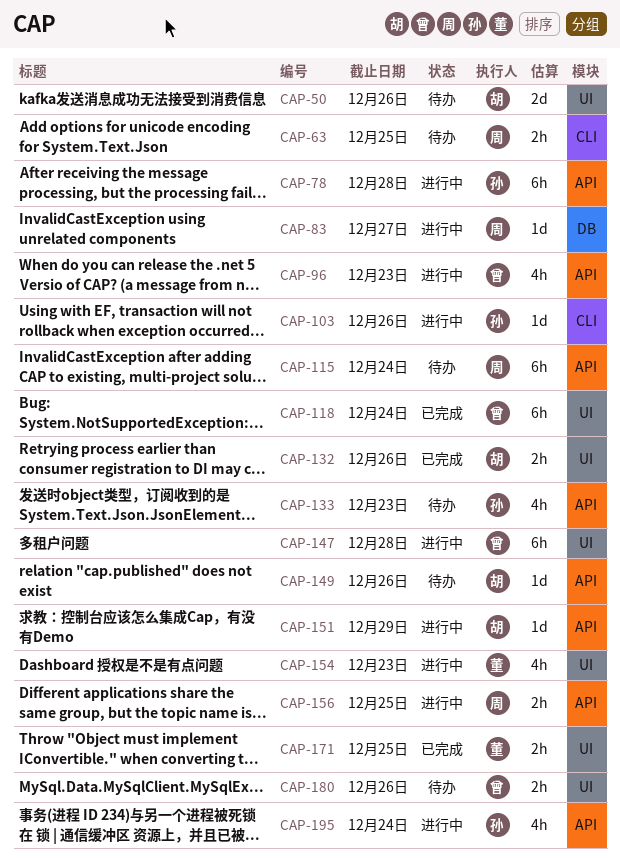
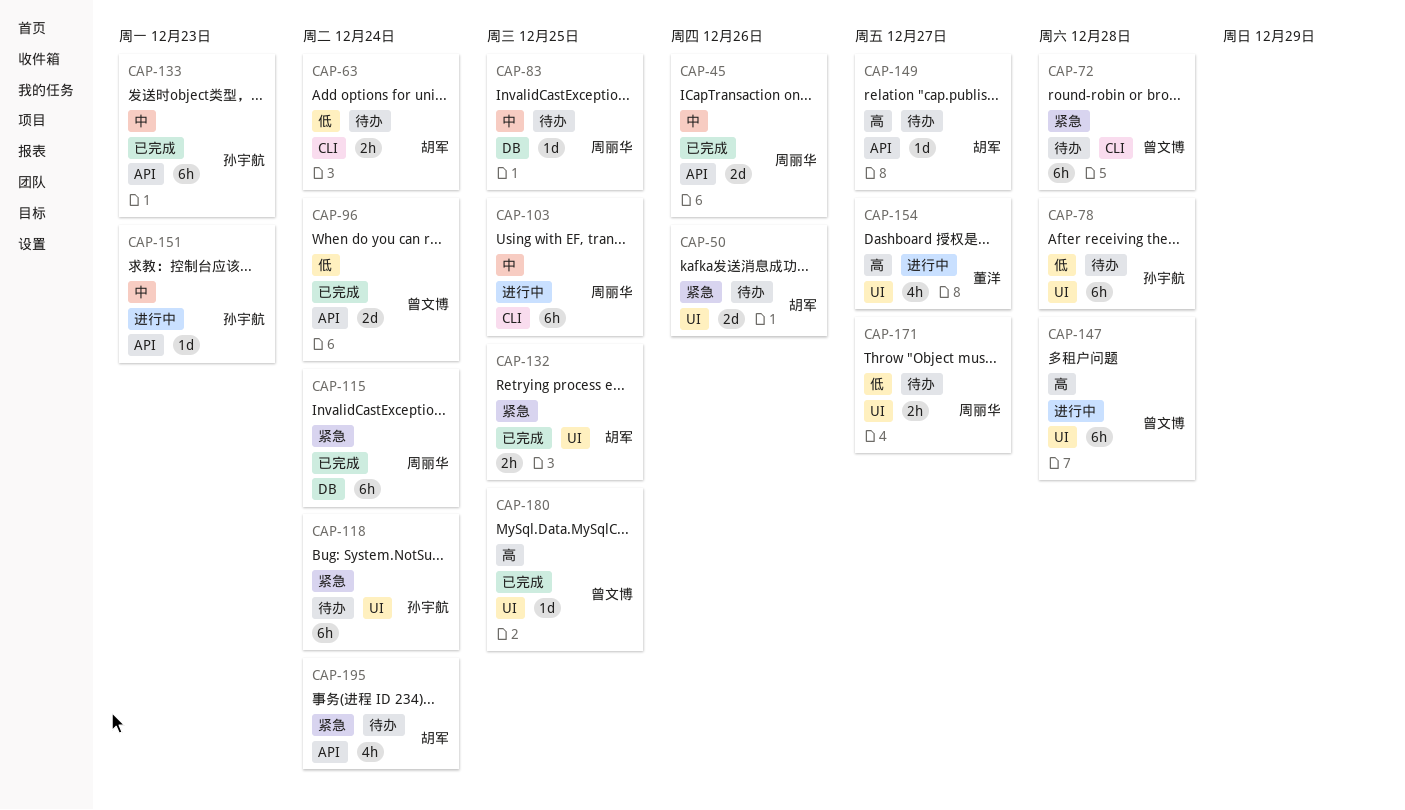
CAP-45: none -> present
CAP-63, owner: 周丽华 -> 胡军
CAP-63, due: Dec 25 -> Dec 24
CAP-72: none -> present
CAP-78, status: 进行中 -> 待办
CAP-78, label: API -> UI
CAP-83, status: 进行中 -> 待办
CAP-83, due: Dec 27 -> Dec 25
CAP-96, status: 进行中 -> 已完成
CAP-96, estimate: 4h -> 2d
CAP-96, due: Dec 23 -> Dec 24
CAP-103, owner: 孙宇航 -> 周丽华
CAP-103, estimate: 1d -> 6h
CAP-103, due: Dec 26 -> Dec 25
CAP-115, status: 待办 -> 已完成
CAP-115, label: API -> DB
CAP-118, status: 已完成 -> 待办
CAP-118, owner: 曾文博 -> 孙宇航
CAP-132, due: Dec 26 -> Dec 25
CAP-133, status: 待办 -> 已完成
CAP-133, estimate: 4h -> 6h
CAP-149, due: Dec 26 -> Dec 27
CAP-151, owner: 胡军 -> 孙宇航
CAP-151, due: Dec 29 -> Dec 23
CAP-154, due: Dec 23 -> Dec 27
CAP-156: present -> none
CAP-171, status: 已完成 -> 待办
CAP-171, owner: 董洋 -> 周丽华
CAP-171, due: Dec 25 -> Dec 27
CAP-180, status: 待办 -> 已完成
CAP-180, estimate: 2h -> 1d
CAP-180, due: Dec 26 -> Dec 25
CAP-195, status: 进行中 -> 待办
CAP-195, owner: 孙宇航 -> 胡军

